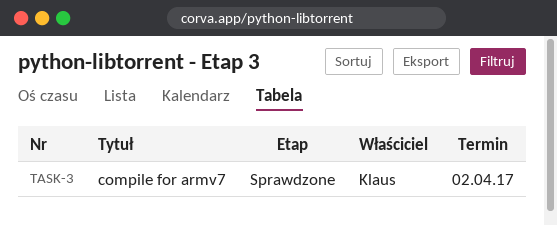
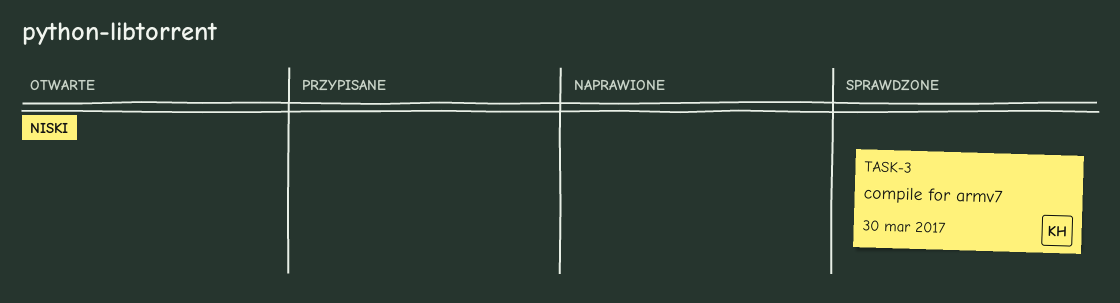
TASK-3, due: Apr 2 -> Mar 30

